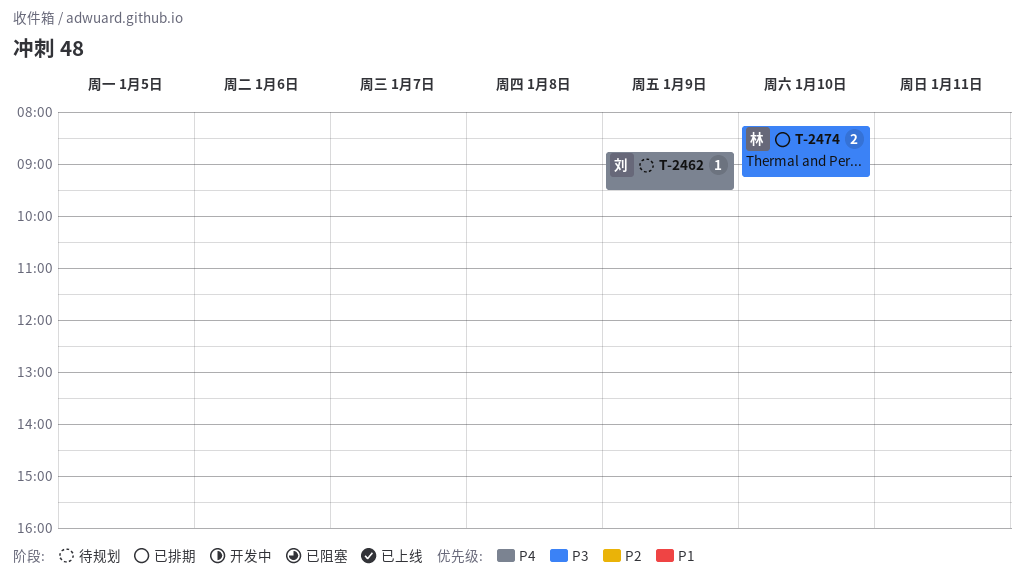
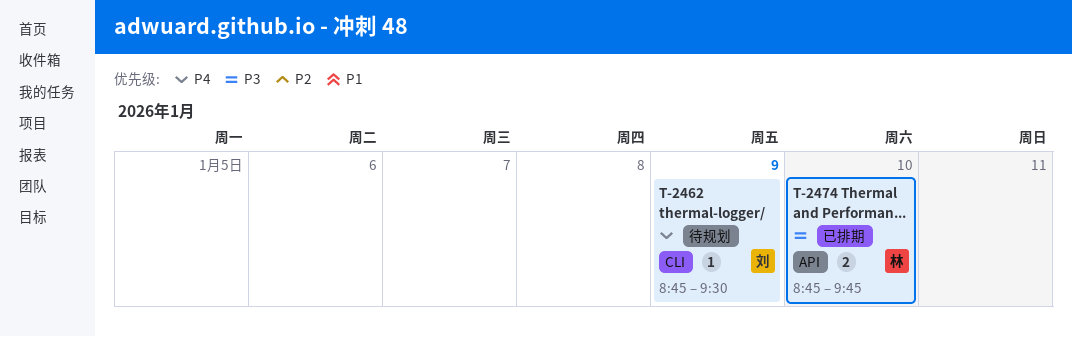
T-2474, begins: 08:15 -> 08:45
T-2474, ends: 09:15 -> 09:45

